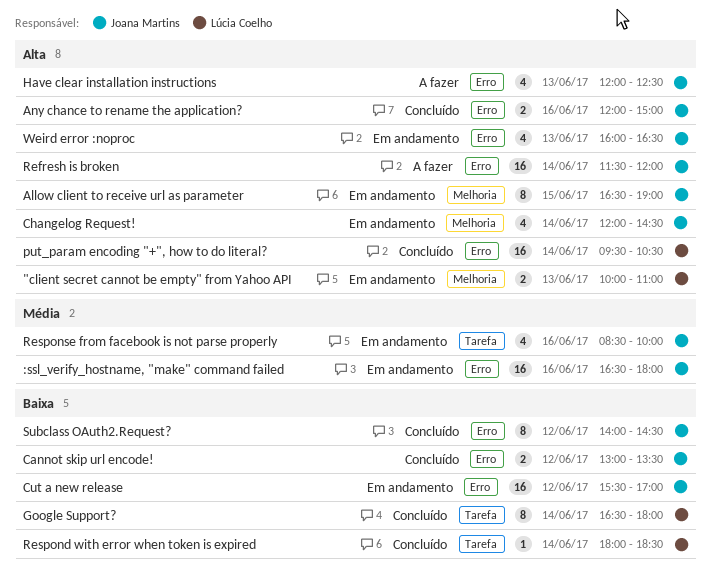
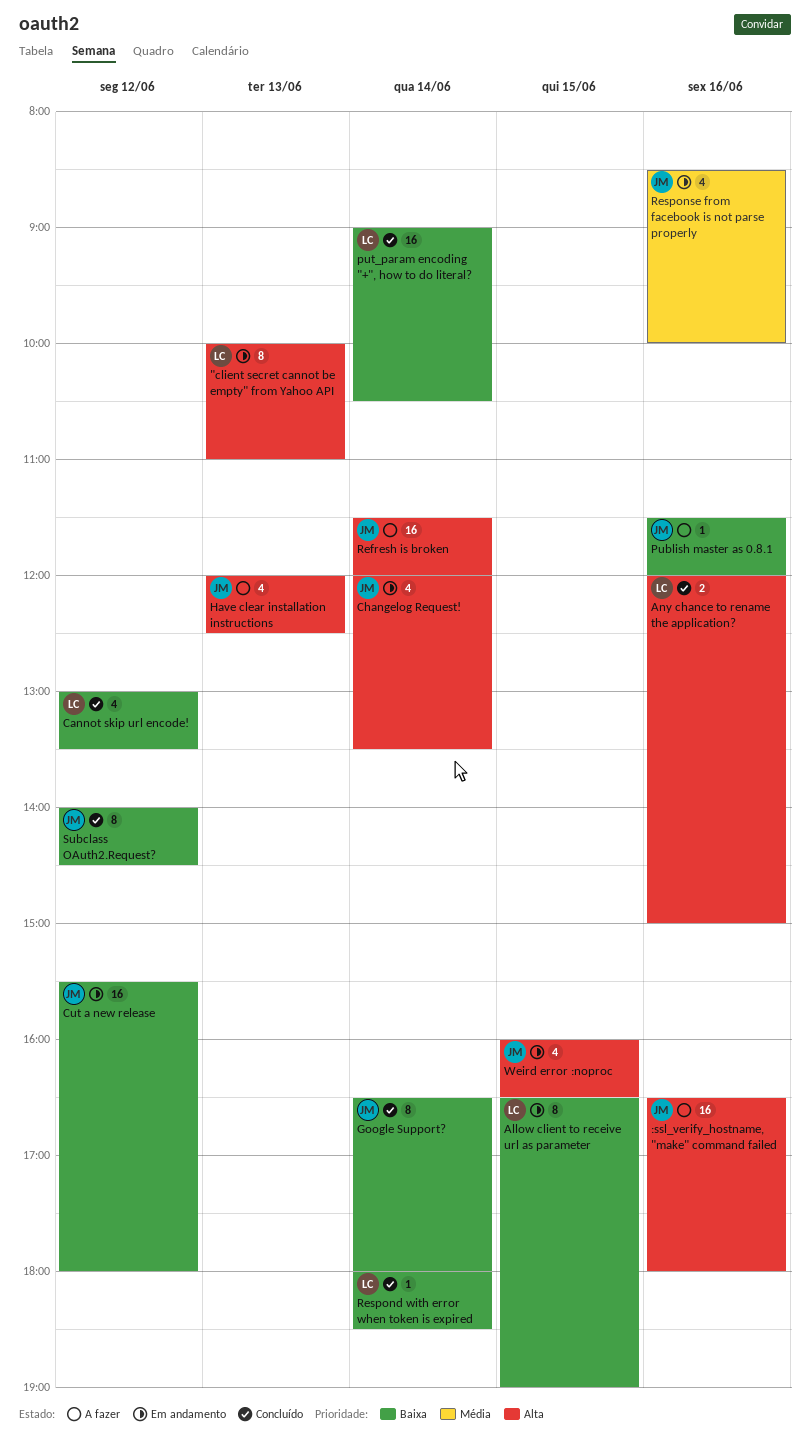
"client secret cannot be empty" from Yahoo API, estimate: 2 -> 8
:ssl_verify_hostname, "make" command failed, status: Em andamento -> A fazer
:ssl_verify_hostname, "make" command failed, priority: Média -> Alta
Allow client to receive url as parameter, owner: Joana Martins -> Lúcia Coelho
Allow client to receive url as parameter, priority: Alta -> Baixa
Any chance to rename the application?, owner: Joana Martins -> Lúcia Coelho
Cannot skip url encode!, owner: Joana Martins -> Lúcia Coelho
Cannot skip url encode!, estimate: 2 -> 4
Changelog Request!, ends: 14:30 -> 13:30
Cut a new release, ends: 17:00 -> 18:00
Google Support?, owner: Lúcia Coelho -> Joana Martins
Publish master as 0.8.1: none -> present
put_param encoding "+", how to do literal?, priority: Alta -> Baixa
put_param encoding "+", how to do literal?, begins: 09:30 -> 09:00
Weird error :noproc, day: Jun 13 -> Jun 15

